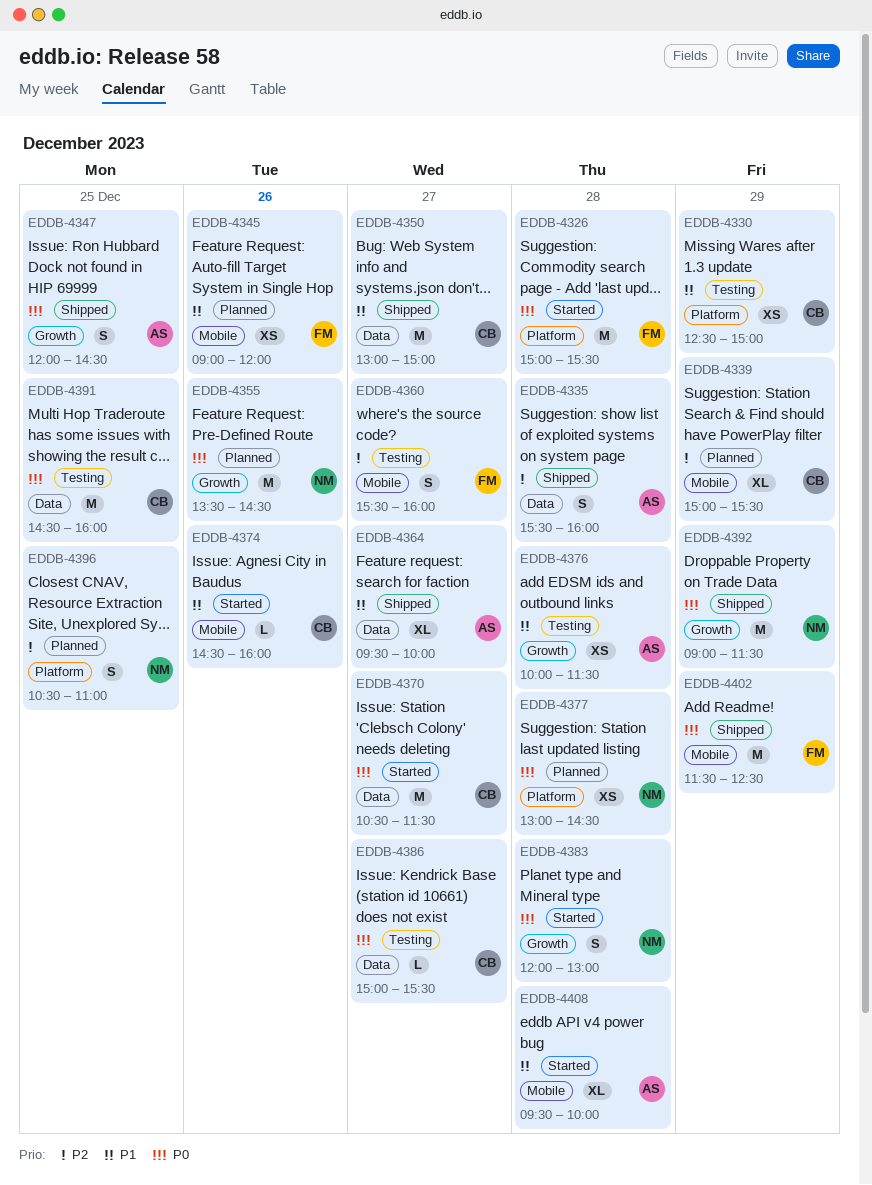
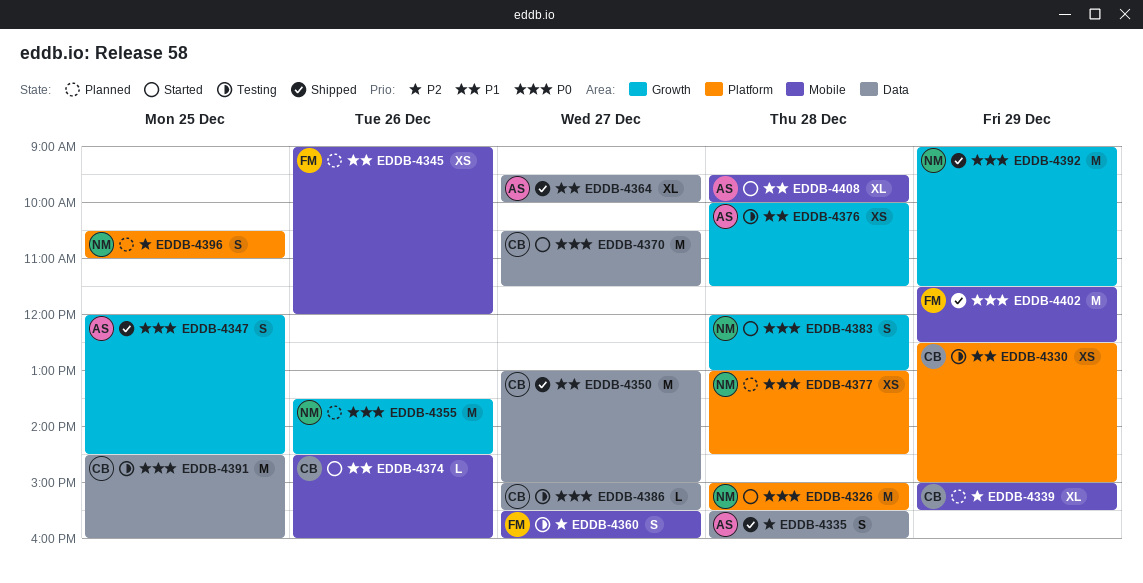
EDDB-4326, owner: FM -> NM

